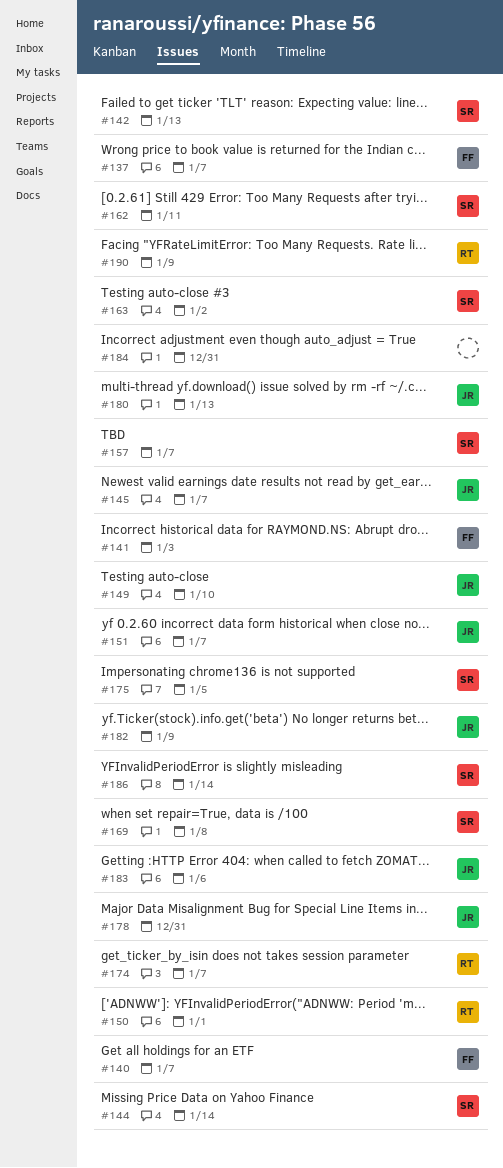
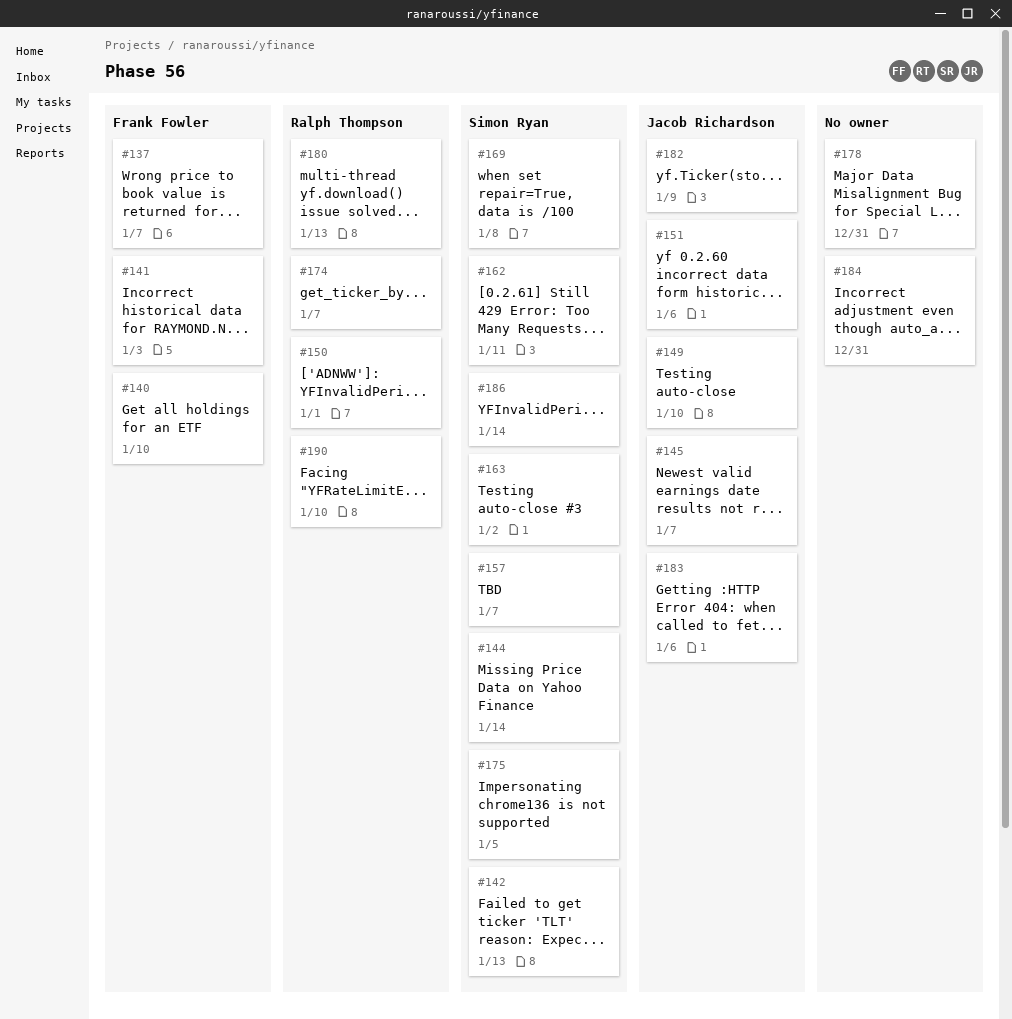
#140, due: Jan 7 -> Jan 10
#151, due: Jan 7 -> Jan 6
#178, owner: Jacob Richardson -> none
#180, owner: Jacob Richardson -> Ralph Thompson
#190, due: Jan 9 -> Jan 10

